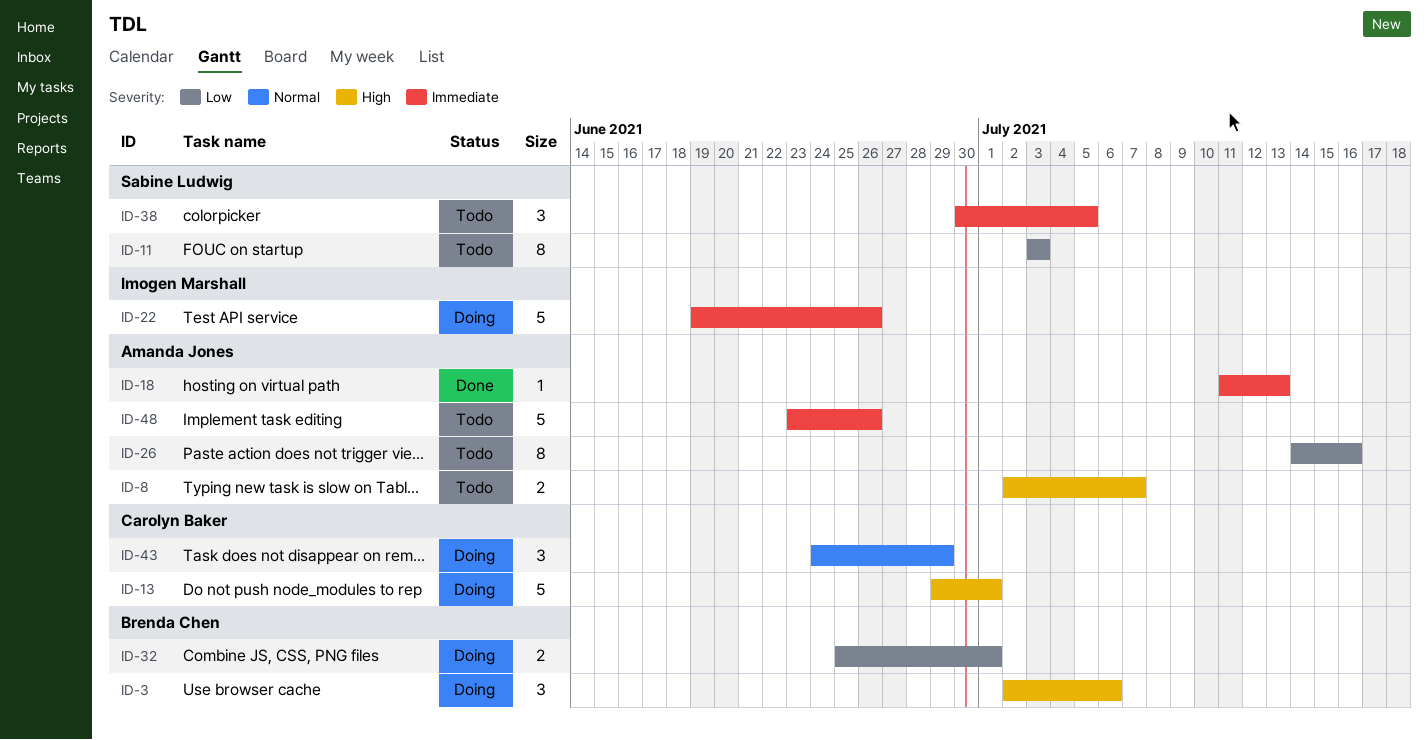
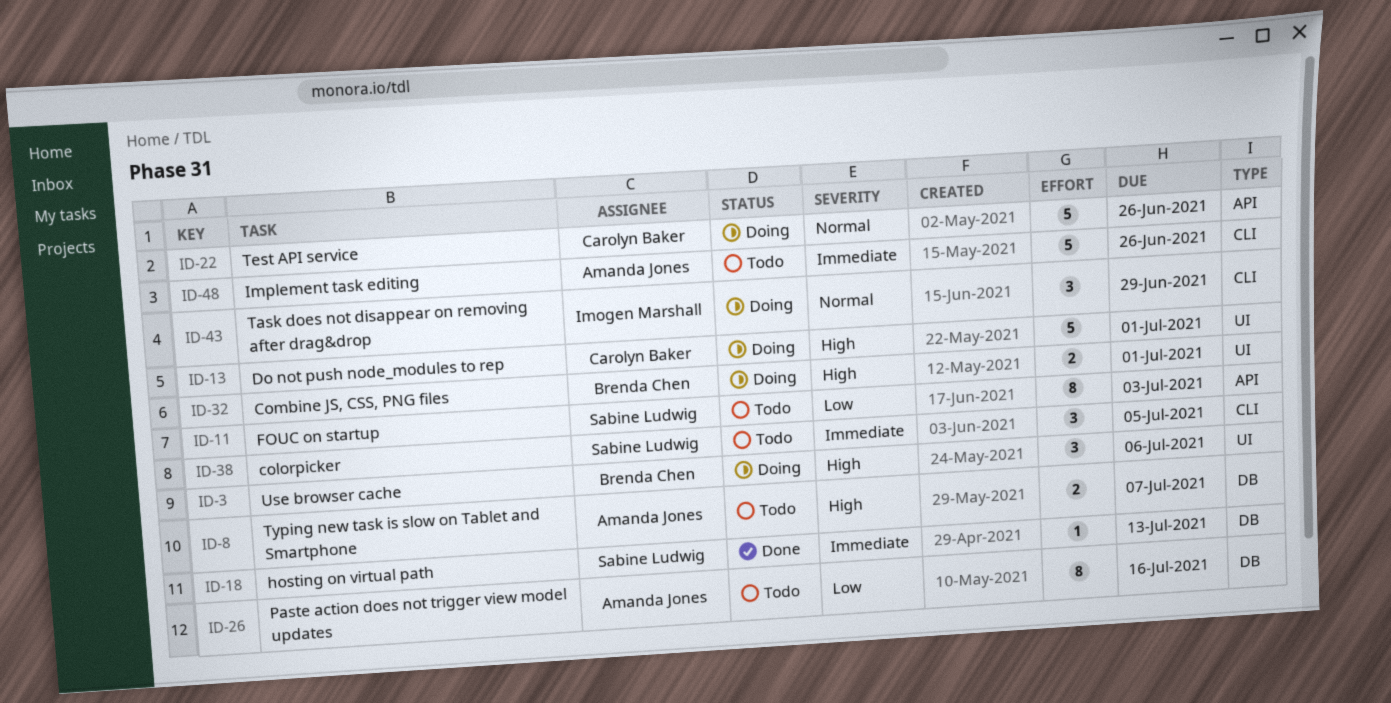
ID-18, owner: Amanda Jones -> Sabine Ludwig
ID-22, owner: Imogen Marshall -> Carolyn Baker
ID-22, priority: Immediate -> Normal
ID-32, priority: Low -> High
ID-43, owner: Carolyn Baker -> Imogen Marshall

